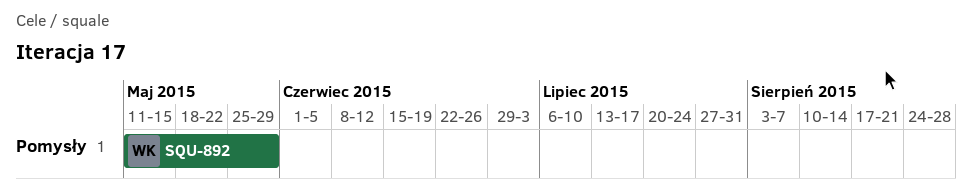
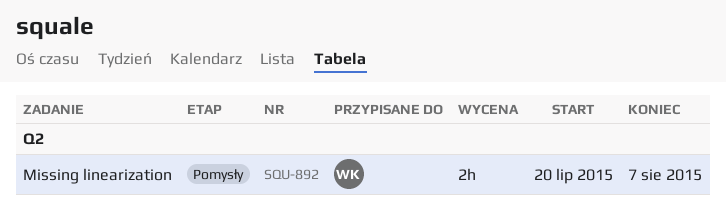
SQU-892, start: May 11 -> Jul 20
SQU-892, due: May 29 -> Aug 7

